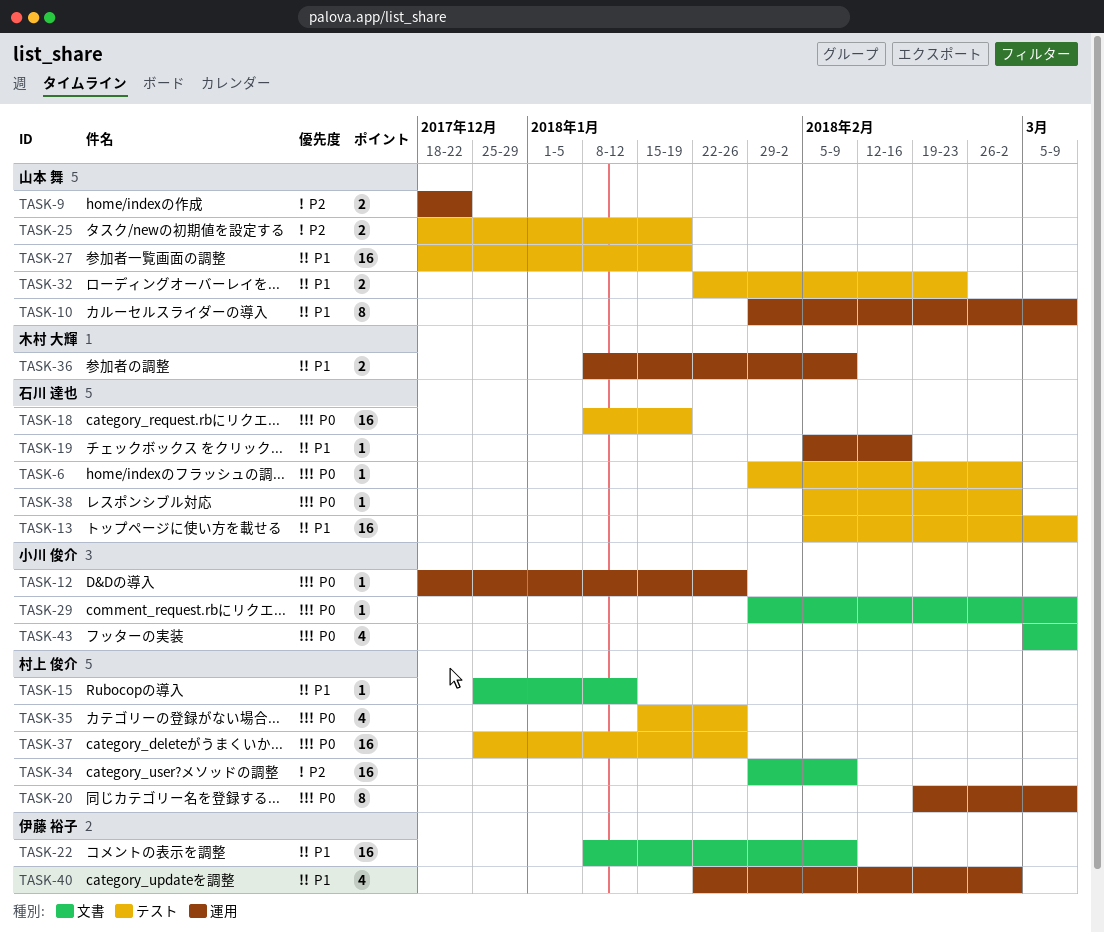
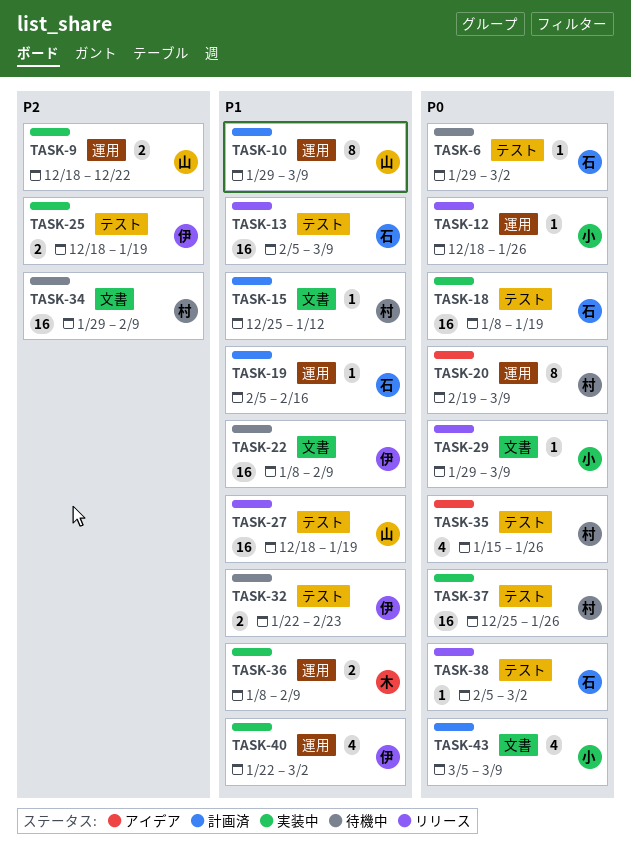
TASK-25, owner: 山本 舞 -> 伊藤 裕子
TASK-32, owner: 山本 舞 -> 伊藤 裕子

